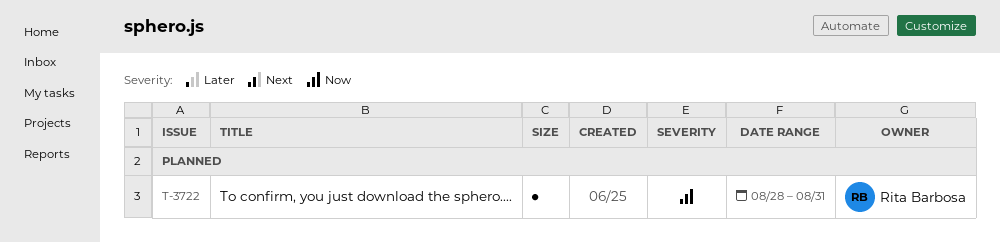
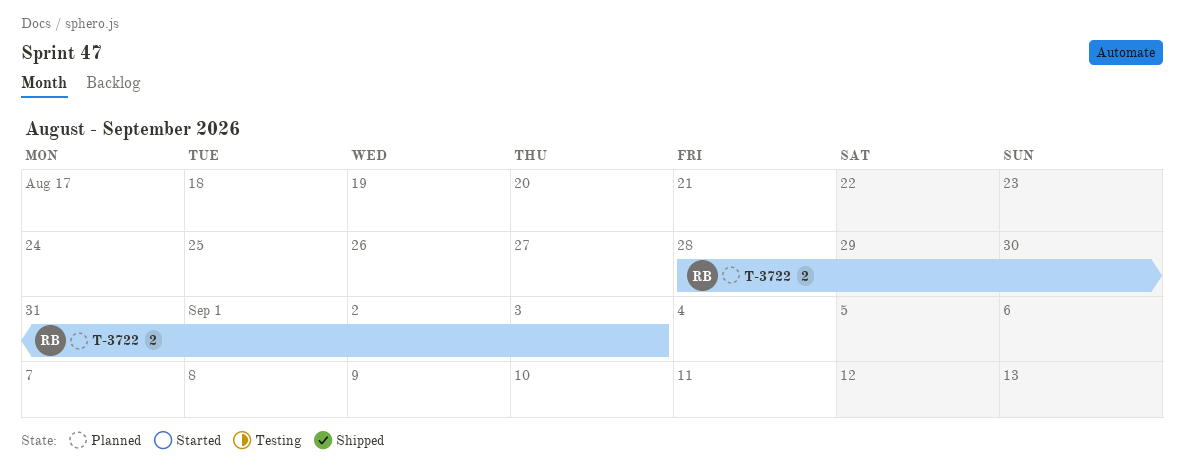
T-3722, estimate: 1 -> 2
T-3722, due: Aug 31 -> Sep 3

